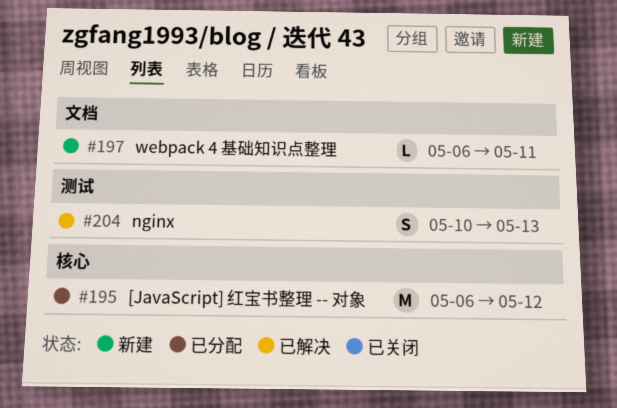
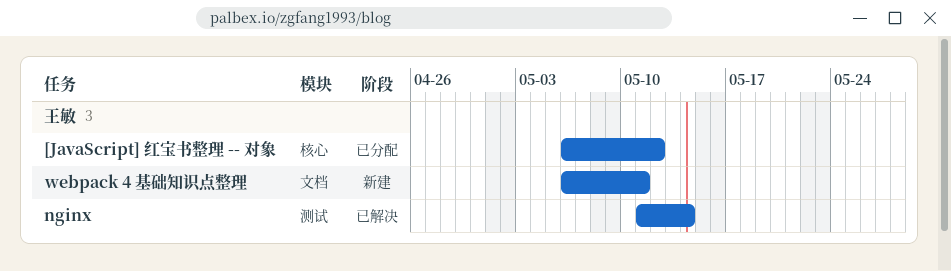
nginx, start: May 10 -> May 11
nginx, due: May 13 -> May 14

